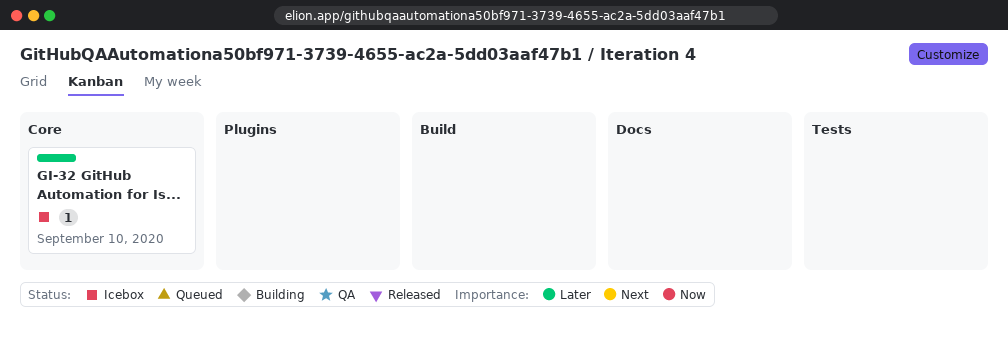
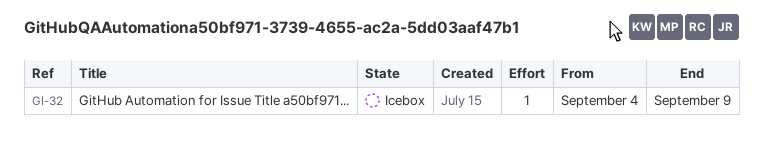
GI-32, due: Sep 10 -> Sep 9

